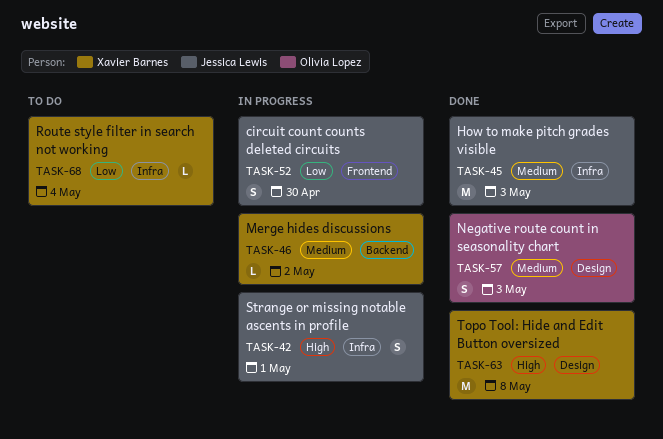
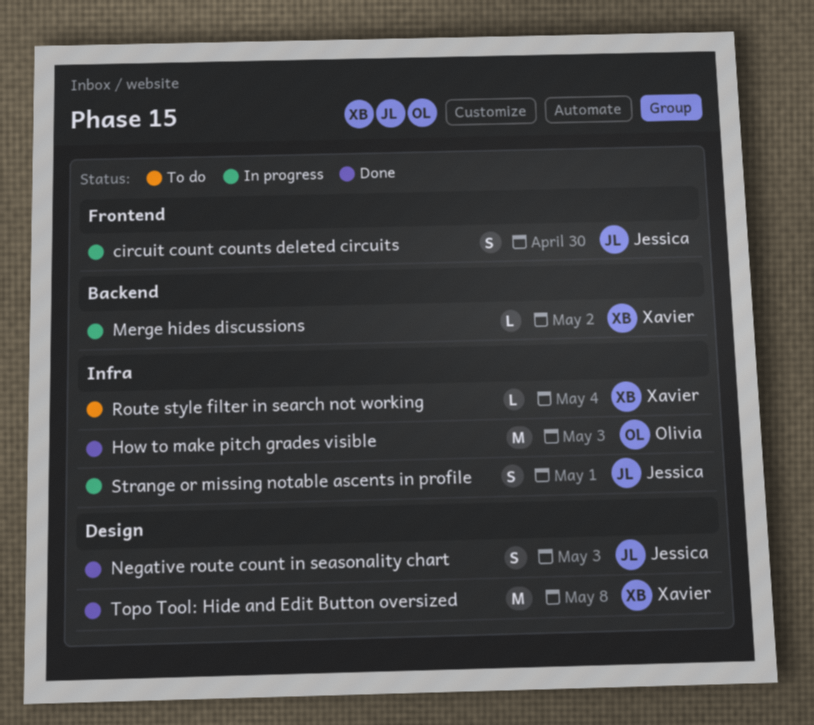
How to make pitch grades visible, owner: Jessica Lewis -> Olivia Lopez
Negative route count in seasonality chart, owner: Olivia Lopez -> Jessica Lewis

